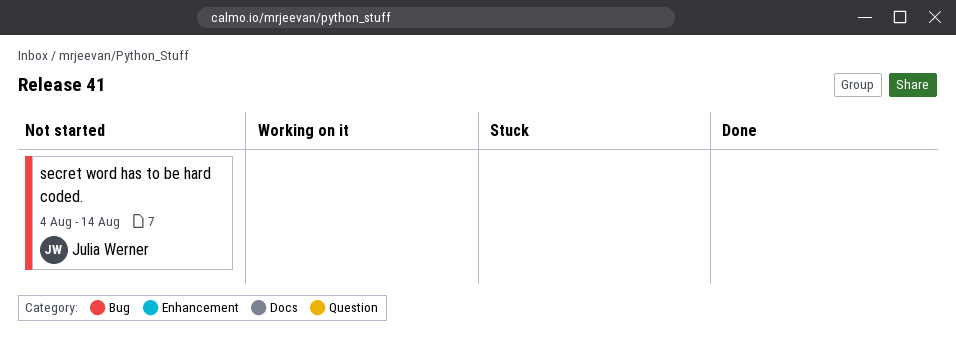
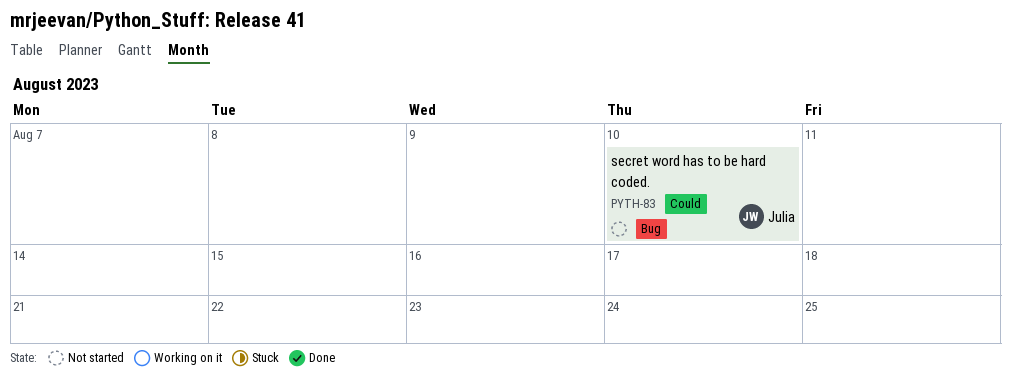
secret word has to be hard coded., due: Aug 14 -> Aug 10

